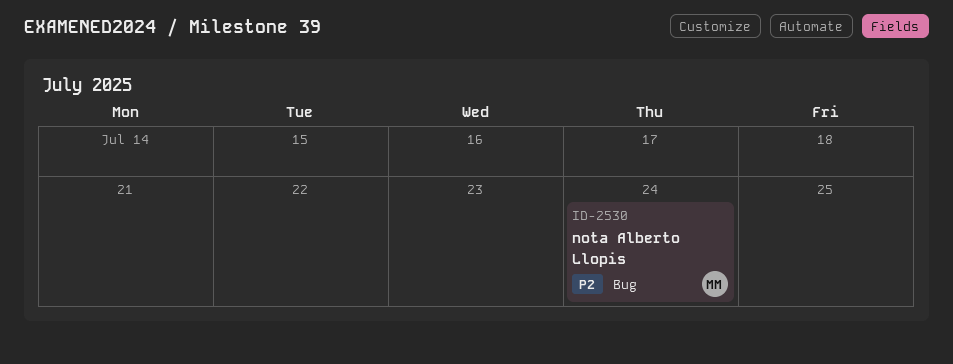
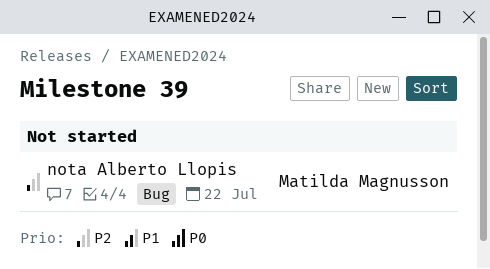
nota Alberto Llopis, due: Jul 24 -> Jul 22

